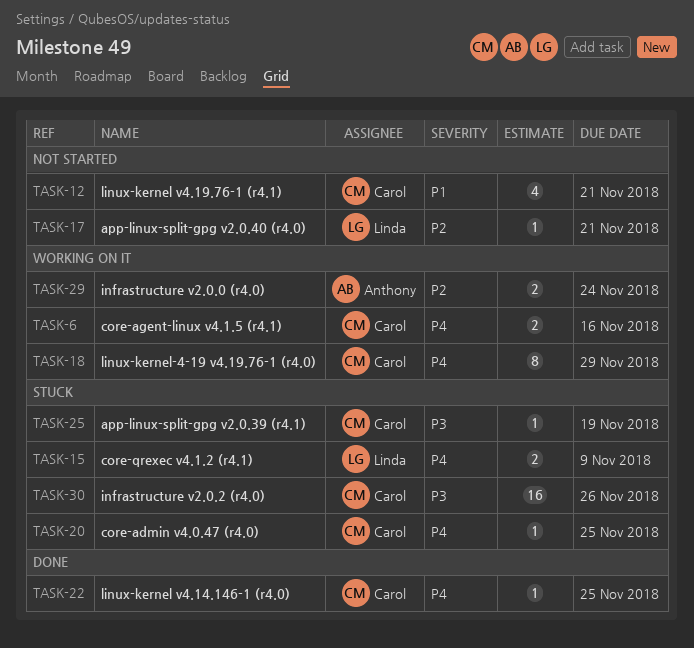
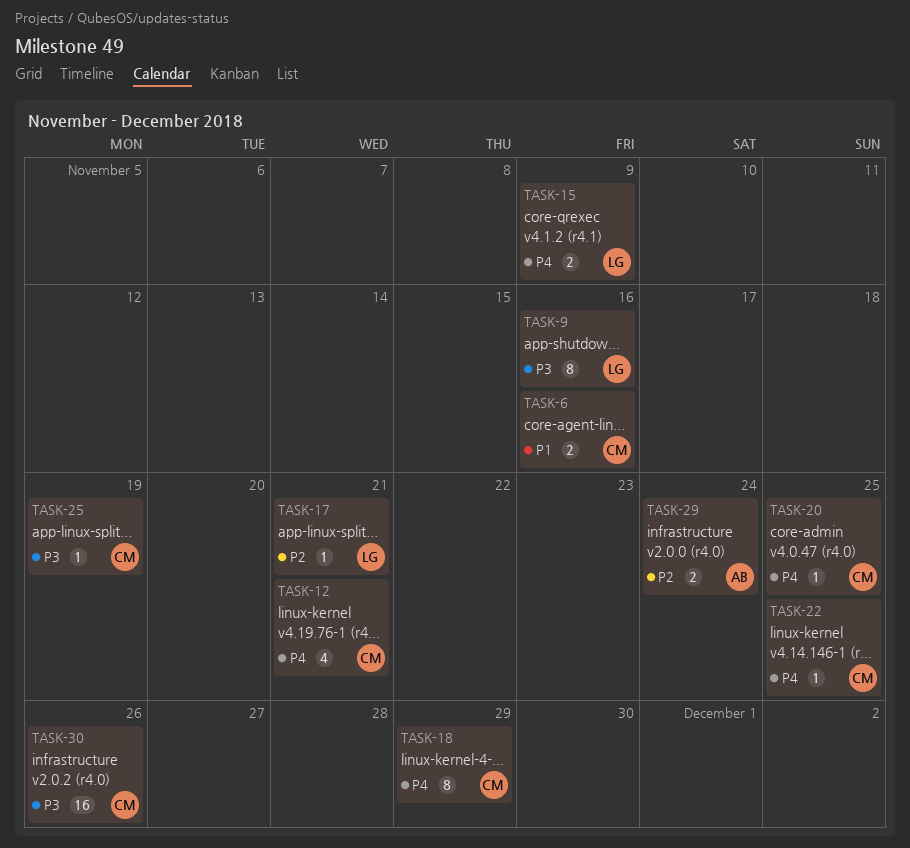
TASK-6, priority: P4 -> P1
TASK-9: none -> present
TASK-12, priority: P1 -> P4

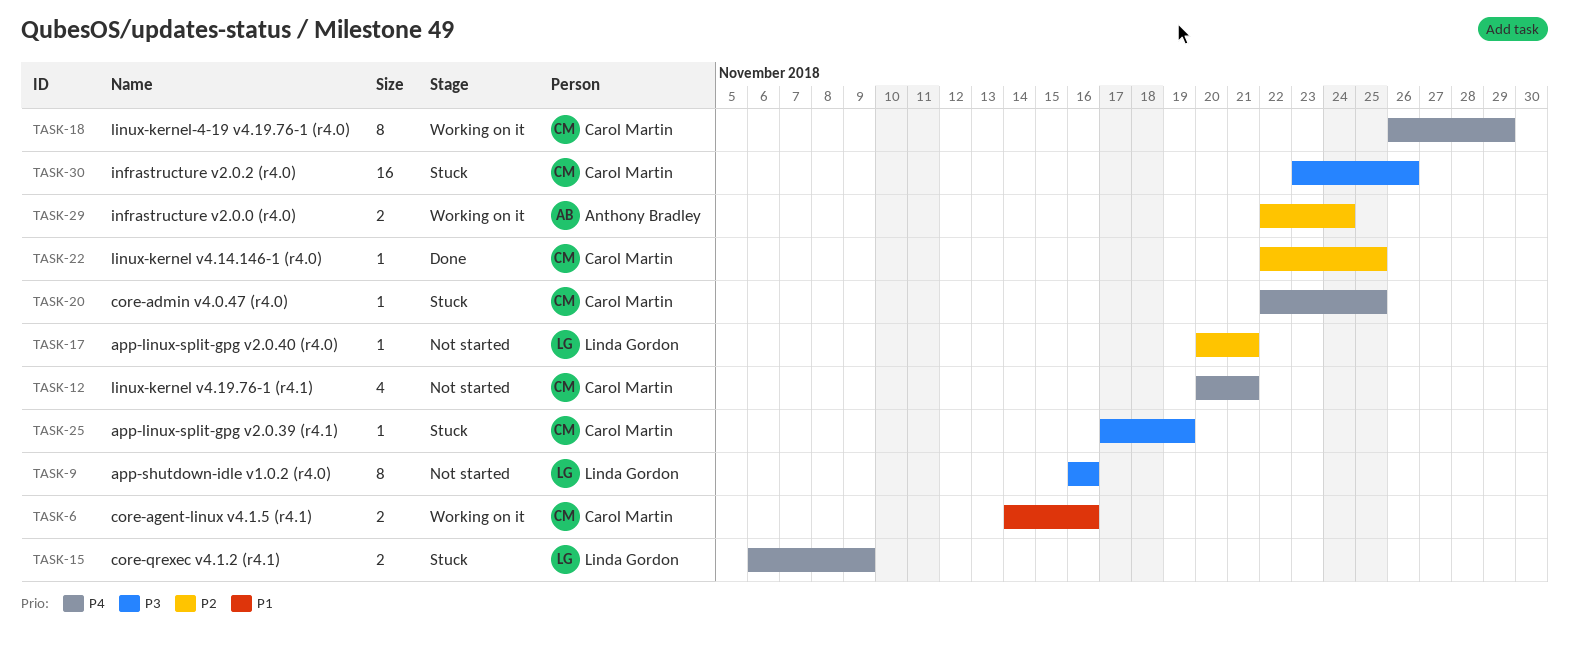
TASK-22, priority: P4 -> P2

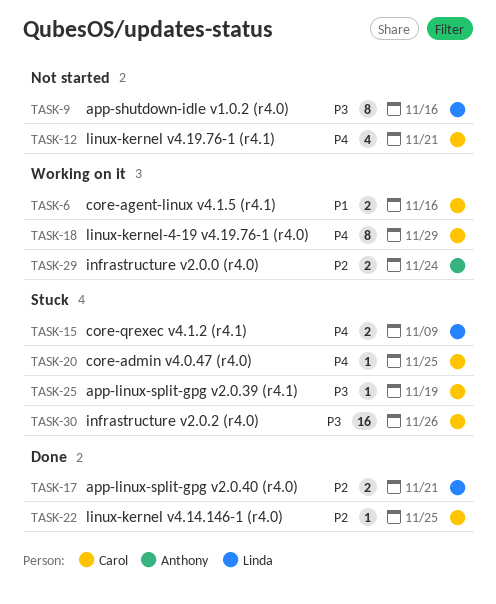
TASK-17, status: Not started -> Done
TASK-17, estimate: 1 -> 2

